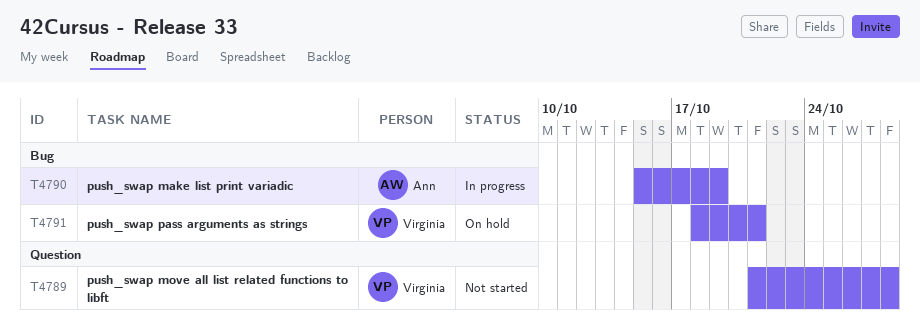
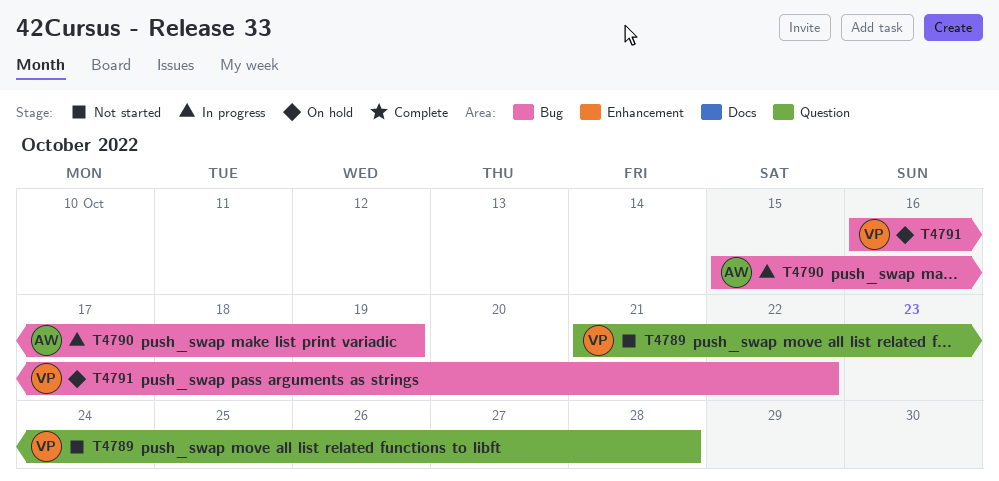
T4791, start: Oct 18 -> Oct 16
T4791, due: Oct 21 -> Oct 22

